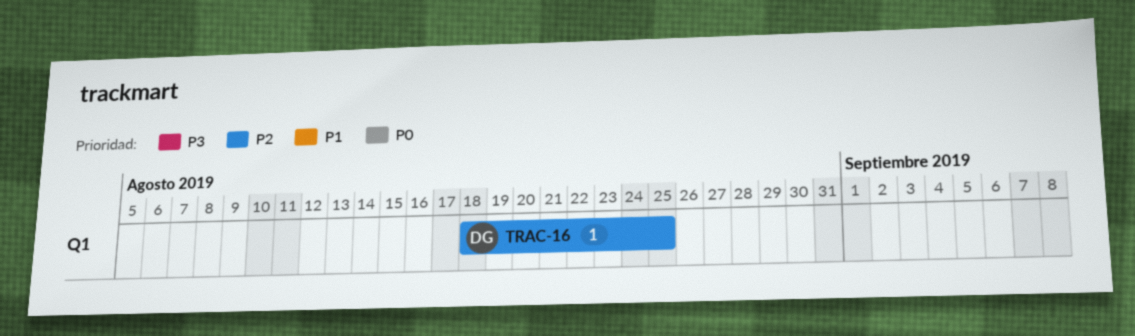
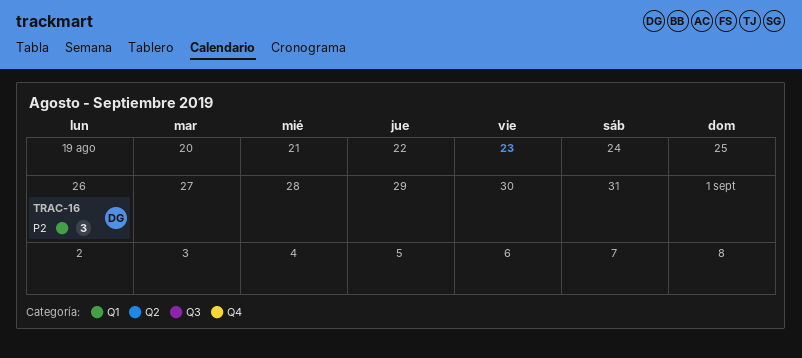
TRAC-16, estimate: 1 -> 3
TRAC-16, due: Aug 25 -> Aug 26

